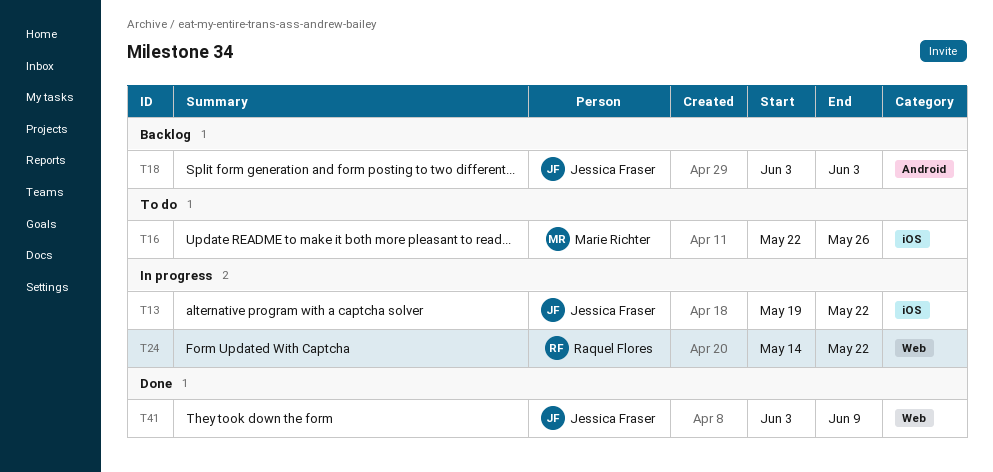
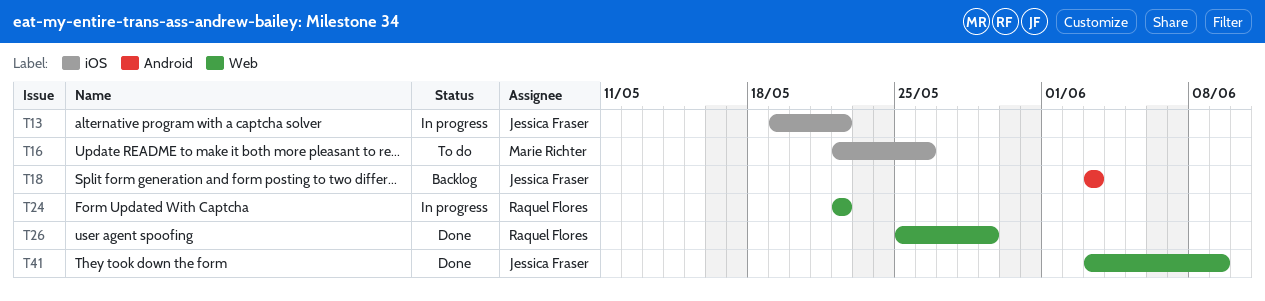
T24, start: May 14 -> May 22
T26: none -> present

